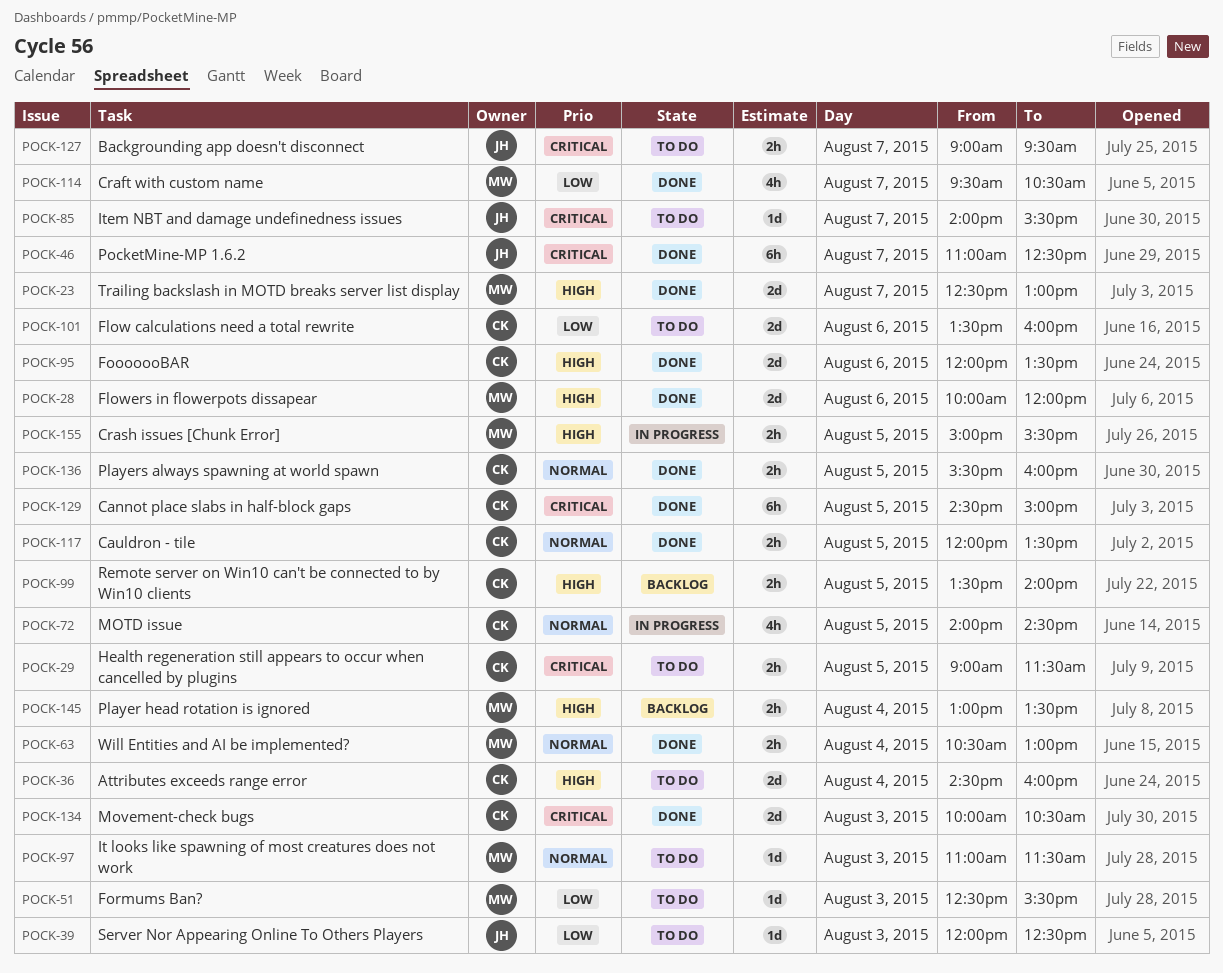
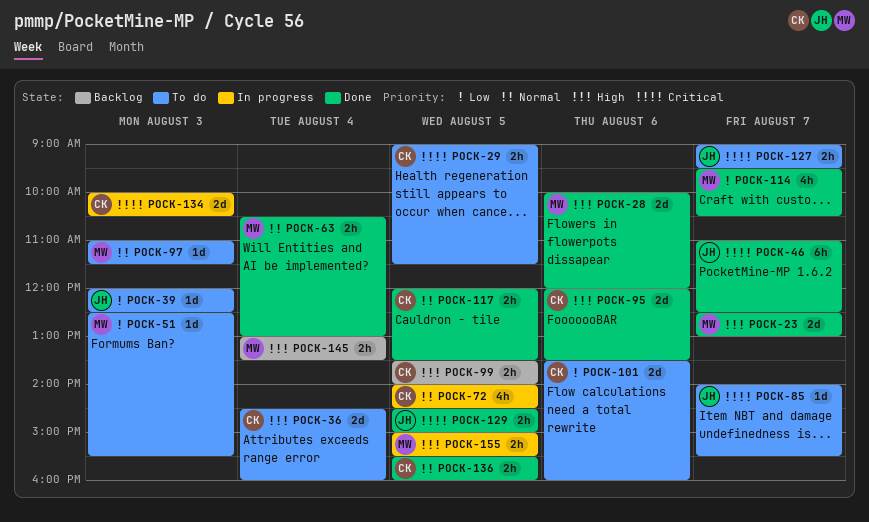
POCK-129, owner: CK -> JH
POCK-129, estimate: 6h -> 2h
POCK-134, status: Done -> In progress

